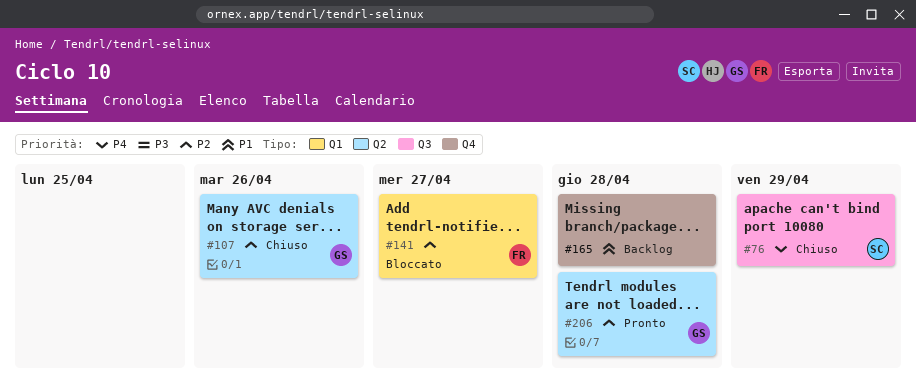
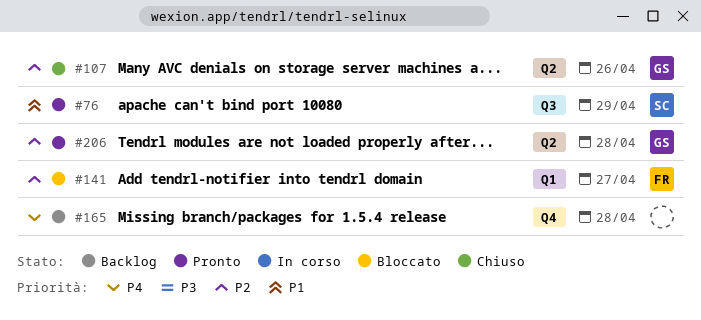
#76, status: Chiuso -> Pronto
#76, priority: P4 -> P1
#165, priority: P1 -> P4

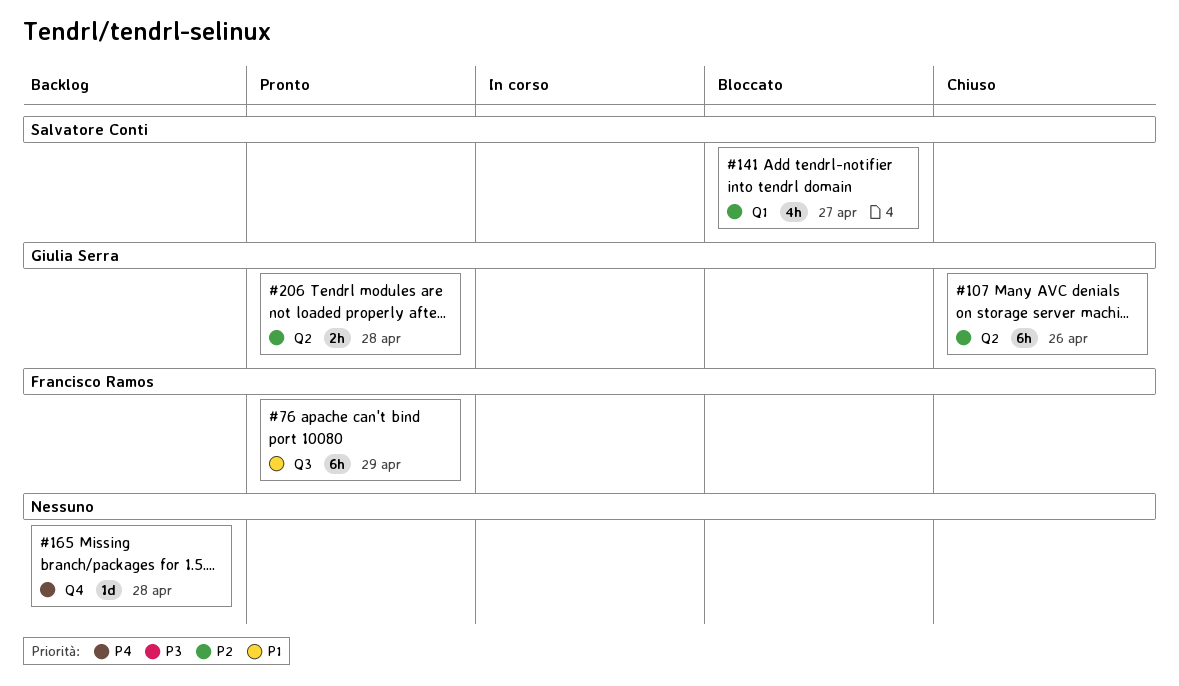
#76, owner: Salvatore Conti -> Francisco Ramos
#141, owner: Francisco Ramos -> Salvatore Conti

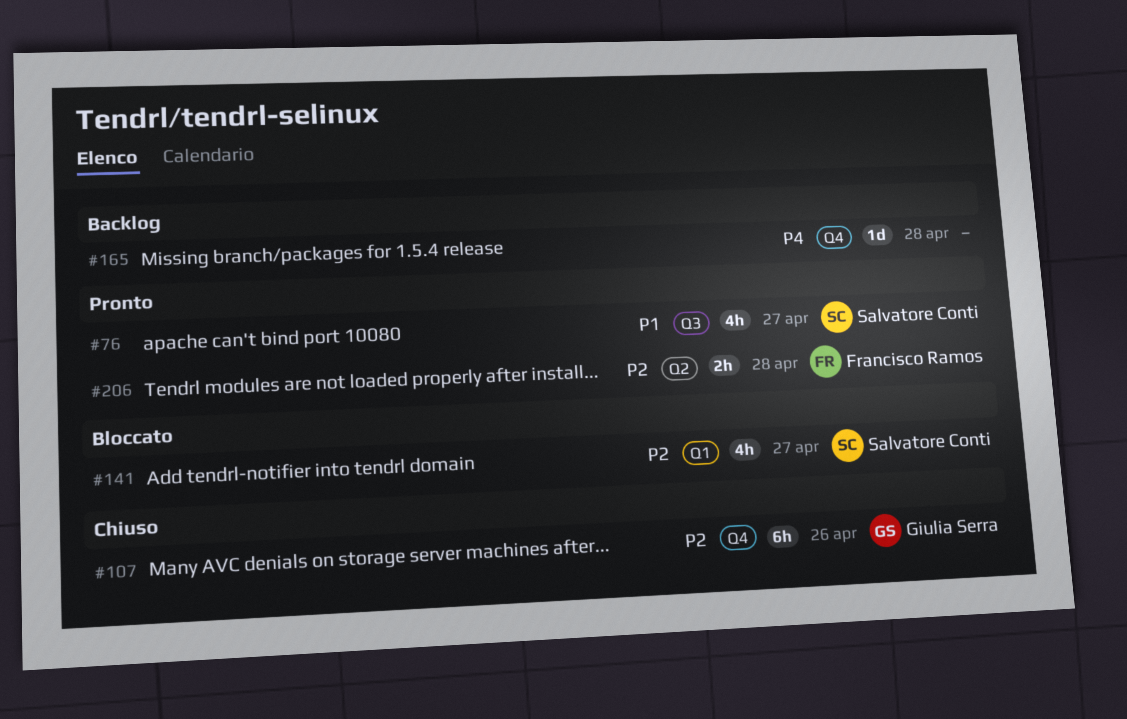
#76, owner: Francisco Ramos -> Salvatore Conti
#76, estimate: 6h -> 4h
#76, due: Apr 29 -> Apr 27
#107, label: Q2 -> Q4
#206, owner: Giulia Serra -> Francisco Ramos

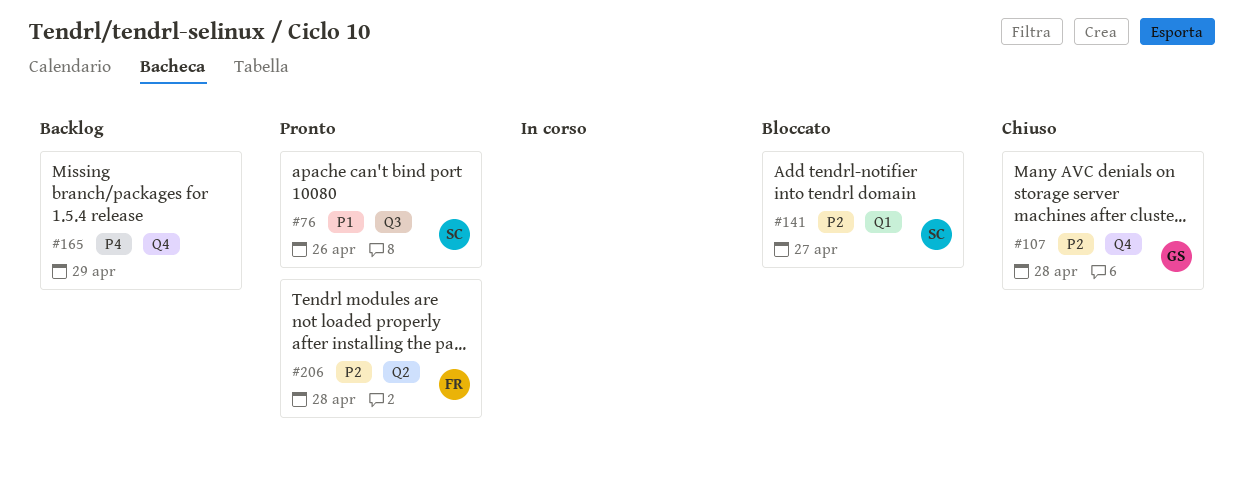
#76, due: Apr 27 -> Apr 26
#107, due: Apr 26 -> Apr 28
#165, due: Apr 28 -> Apr 29

